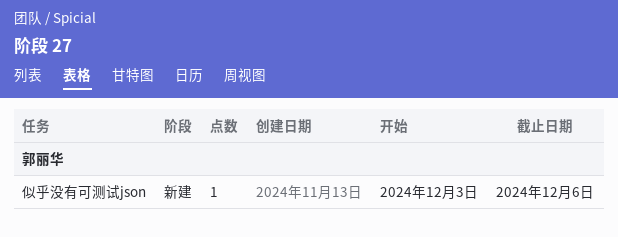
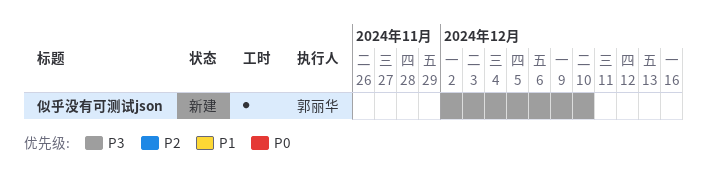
似乎没有可测试json, start: Dec 3 -> Dec 2
似乎没有可测试json, due: Dec 6 -> Dec 10

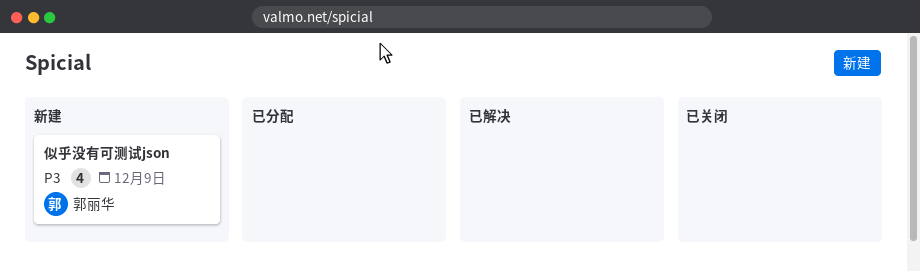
似乎没有可测试json, estimate: 1 -> 4
似乎没有可测试json, due: Dec 10 -> Dec 9

